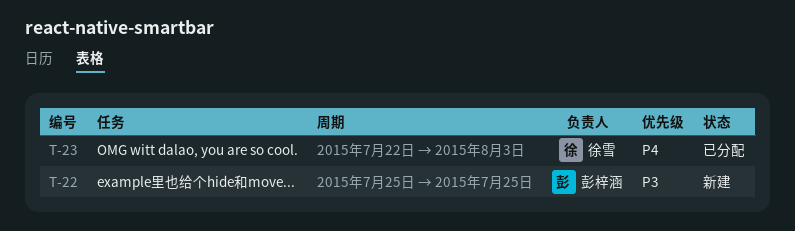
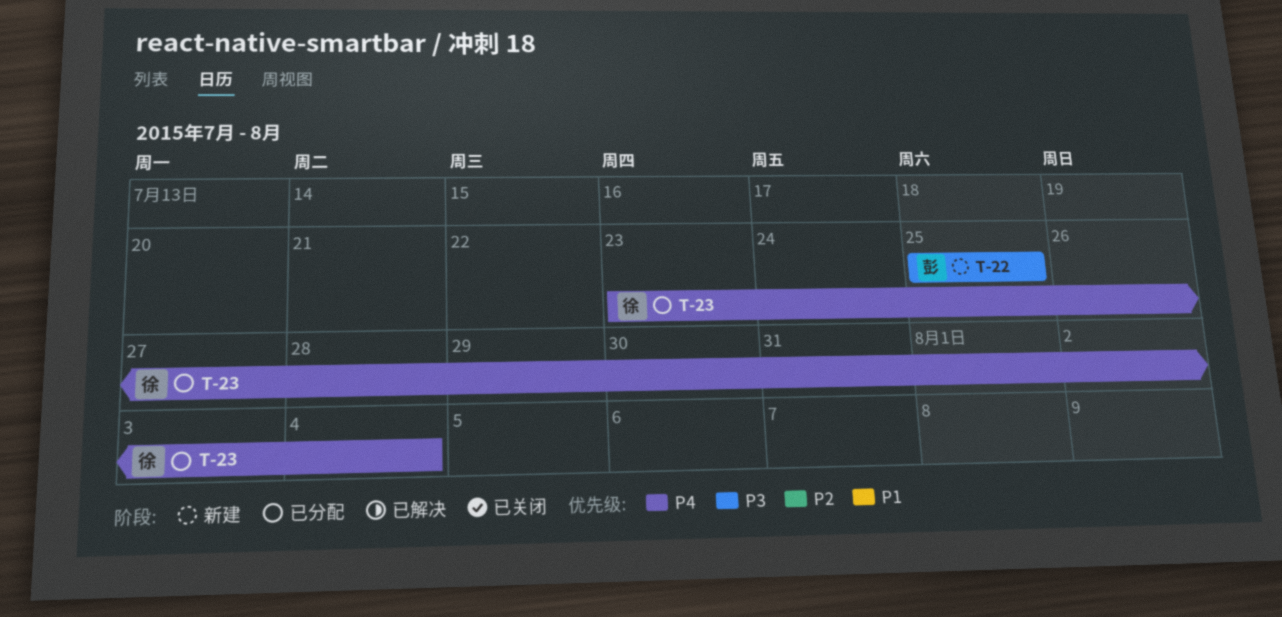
T-23, start: Jul 22 -> Jul 23
T-23, due: Aug 3 -> Aug 4

